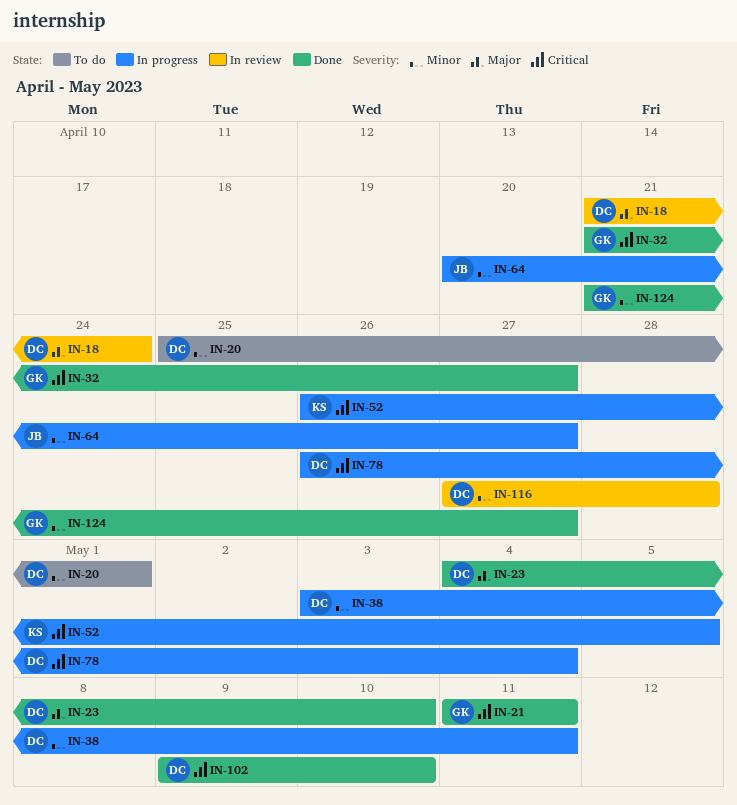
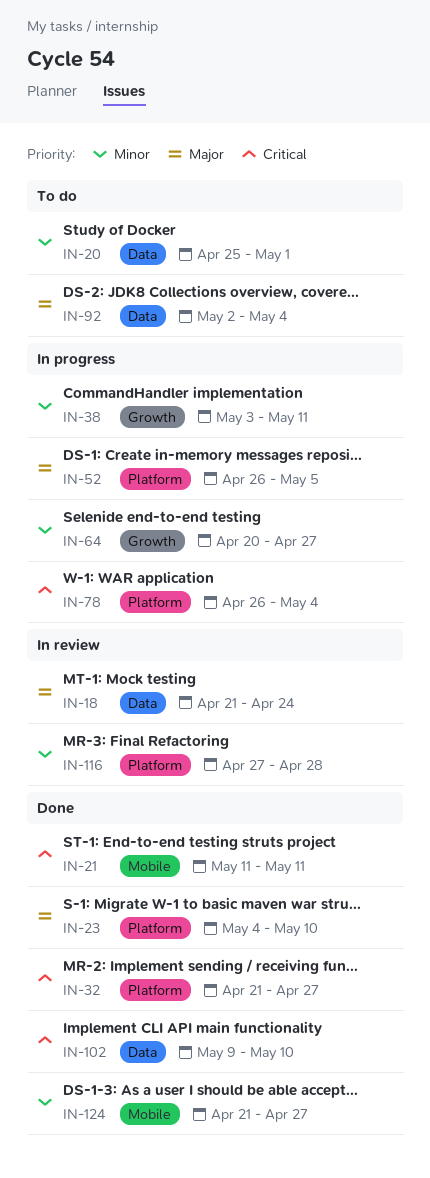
IN-52, priority: Critical -> Major
IN-92: none -> present

